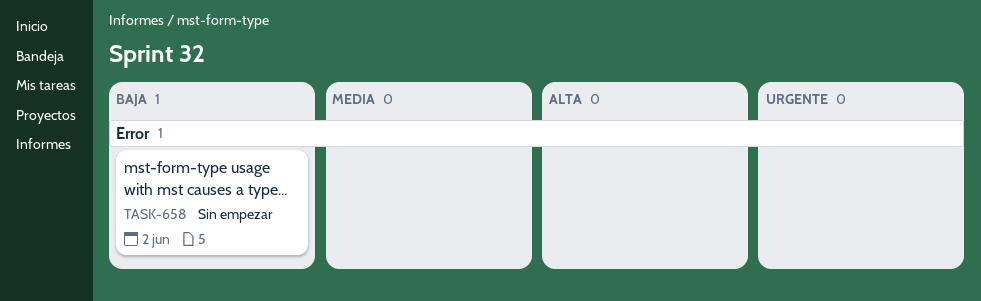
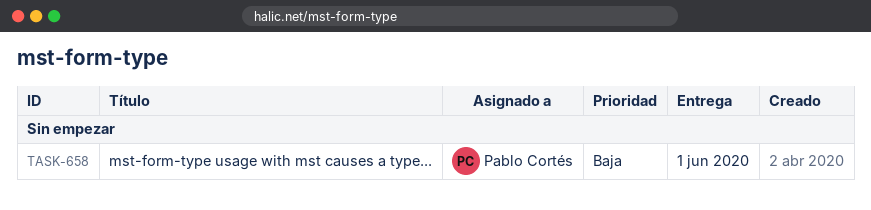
TASK-658, due: Jun 2 -> Jun 1

